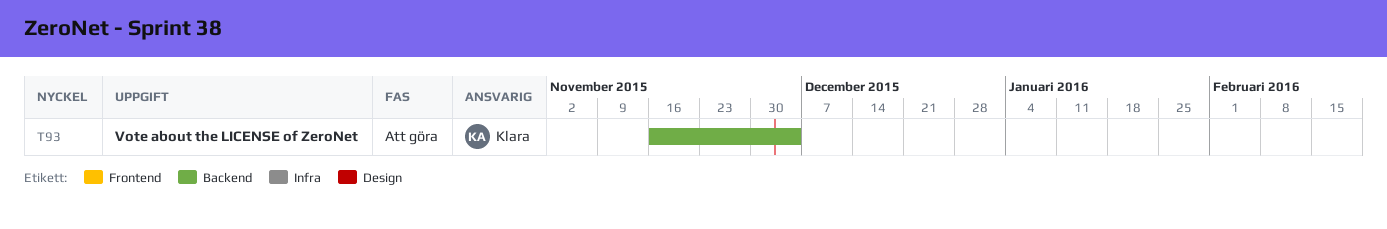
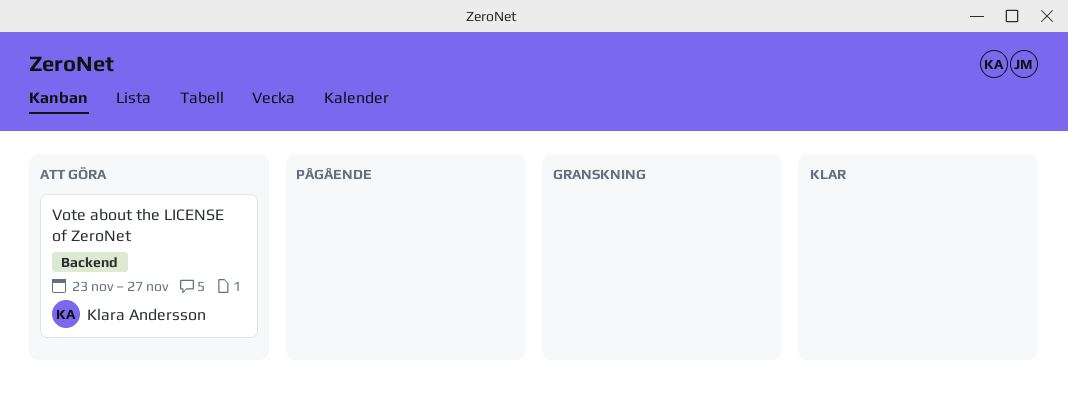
Vote about the LICENSE of ZeroNet, start: Nov 16 -> Nov 23
Vote about the LICENSE of ZeroNet, due: Dec 4 -> Nov 27

